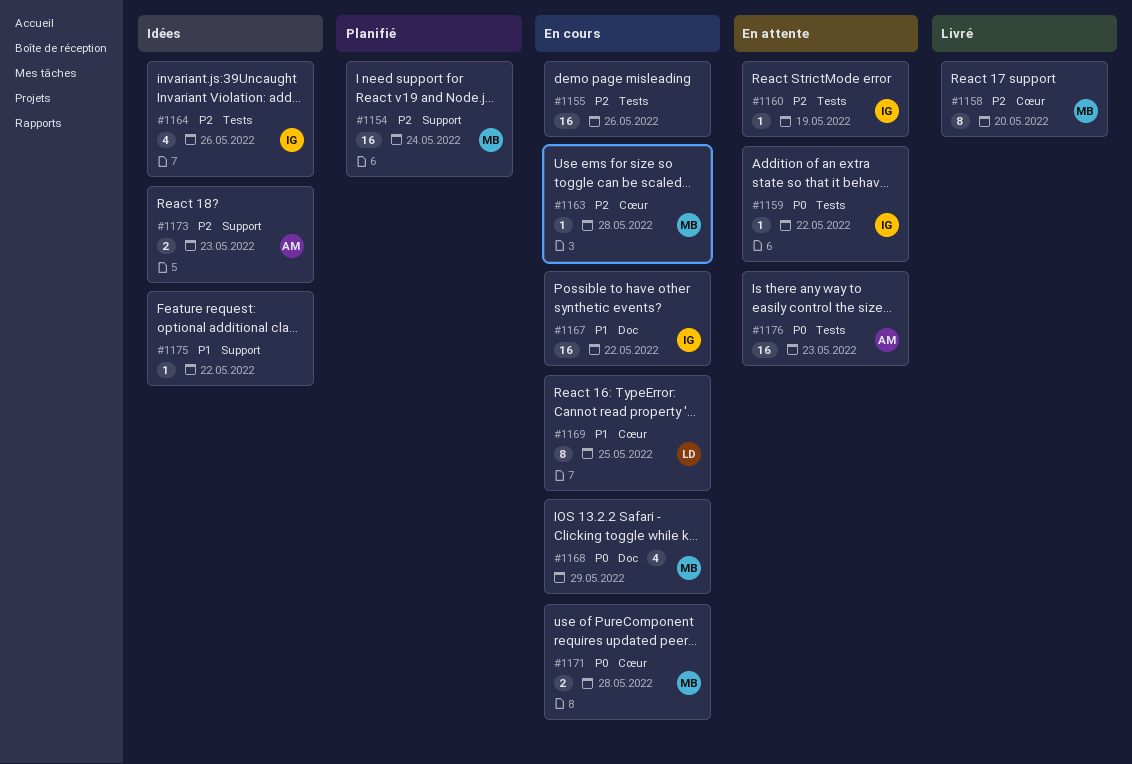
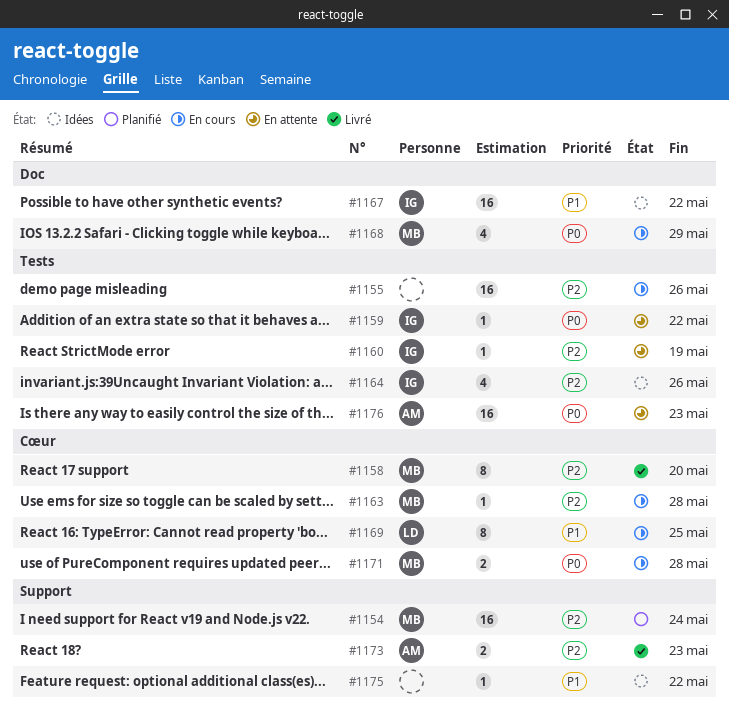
#1167, status: En cours -> Idées
#1173, status: Idées -> Livré

